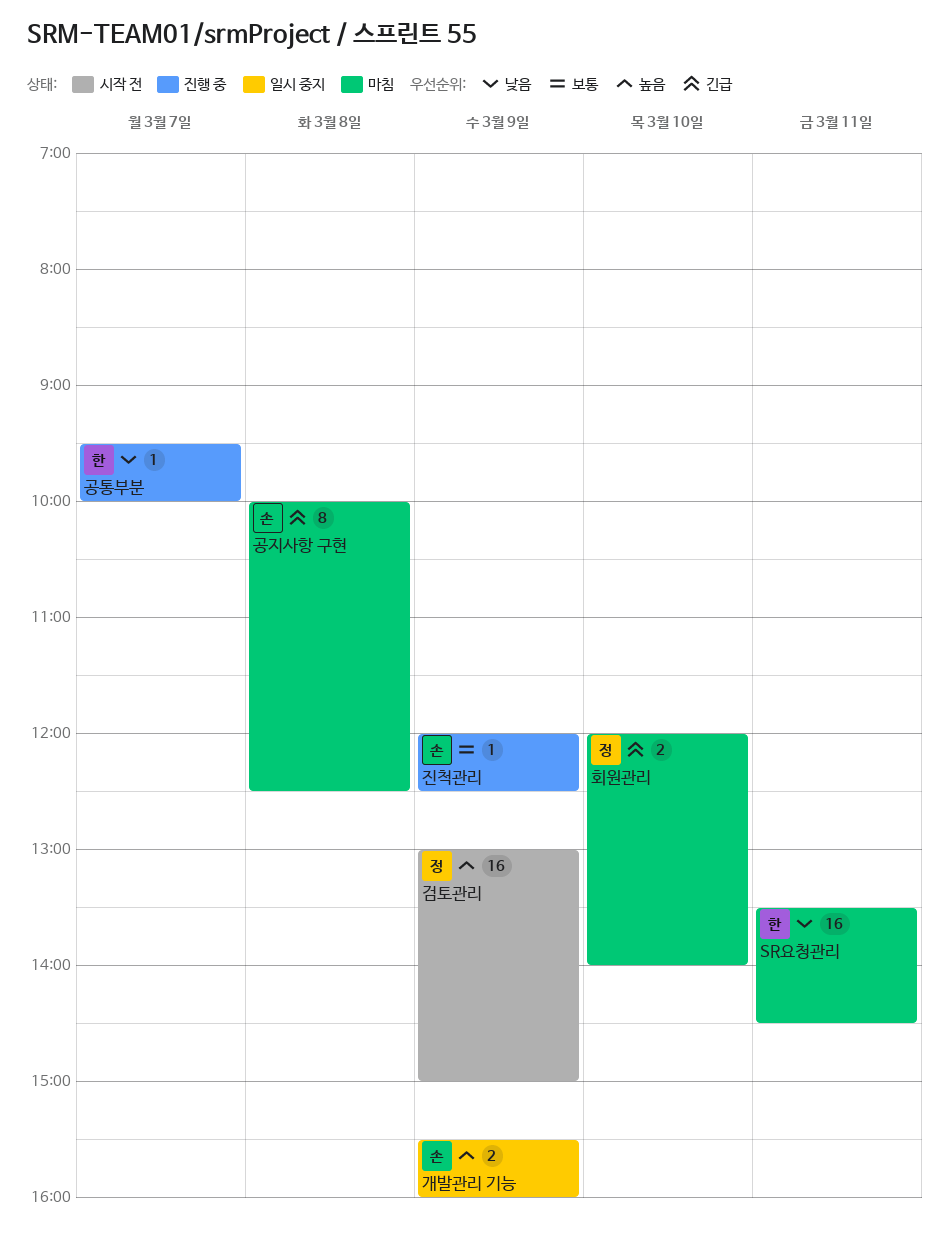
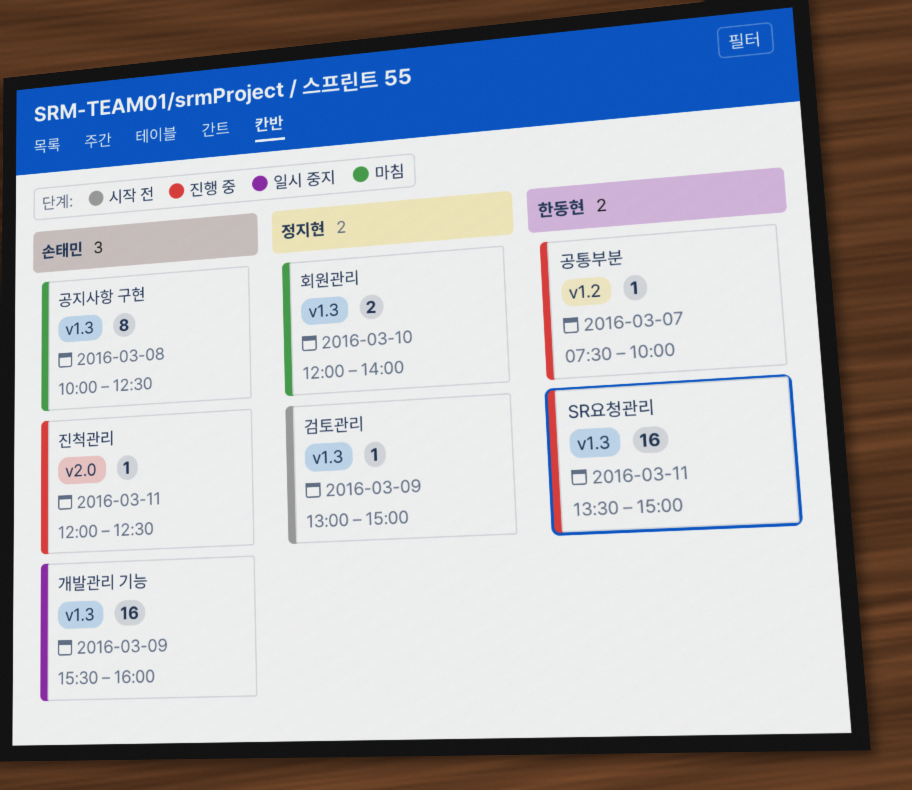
SR요청관리, status: 마침 -> 진행 중
SR요청관리, ends: 14:30 -> 15:00
개발관리 기능, estimate: 2 -> 16
검토관리, estimate: 16 -> 1
공통부분, begins: 09:30 -> 07:30
진척관리, day: Mar 9 -> Mar 11

